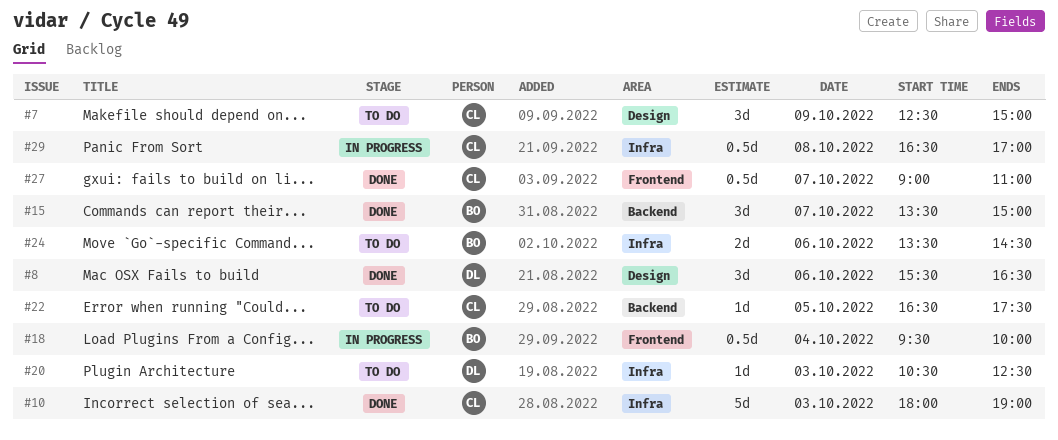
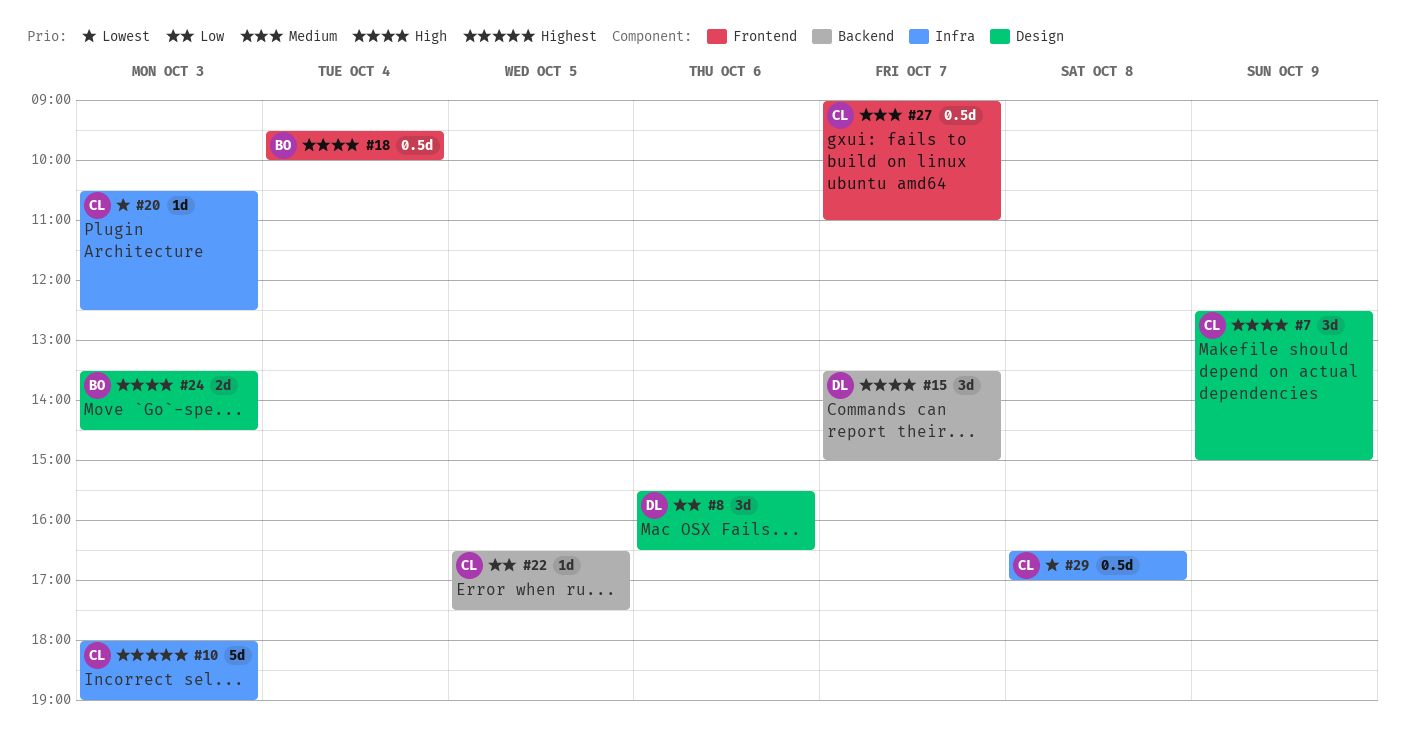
#15, owner: BO -> DL
#20, owner: DL -> CL
#24, label: Infra -> Design
#24, day: Oct 6 -> Oct 3

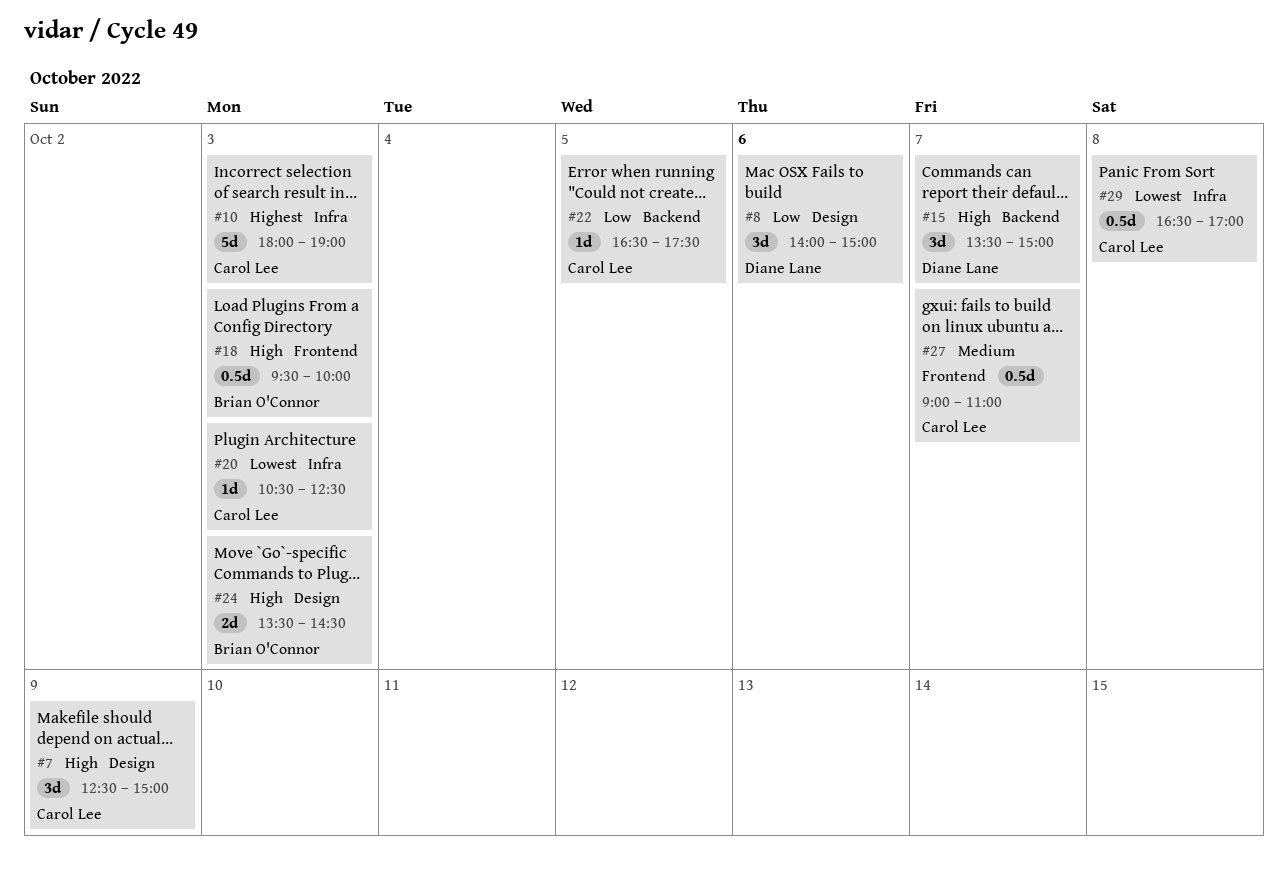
#8, begins: 15:30 -> 14:00
#8, ends: 16:30 -> 15:00
#18, day: Oct 4 -> Oct 3

